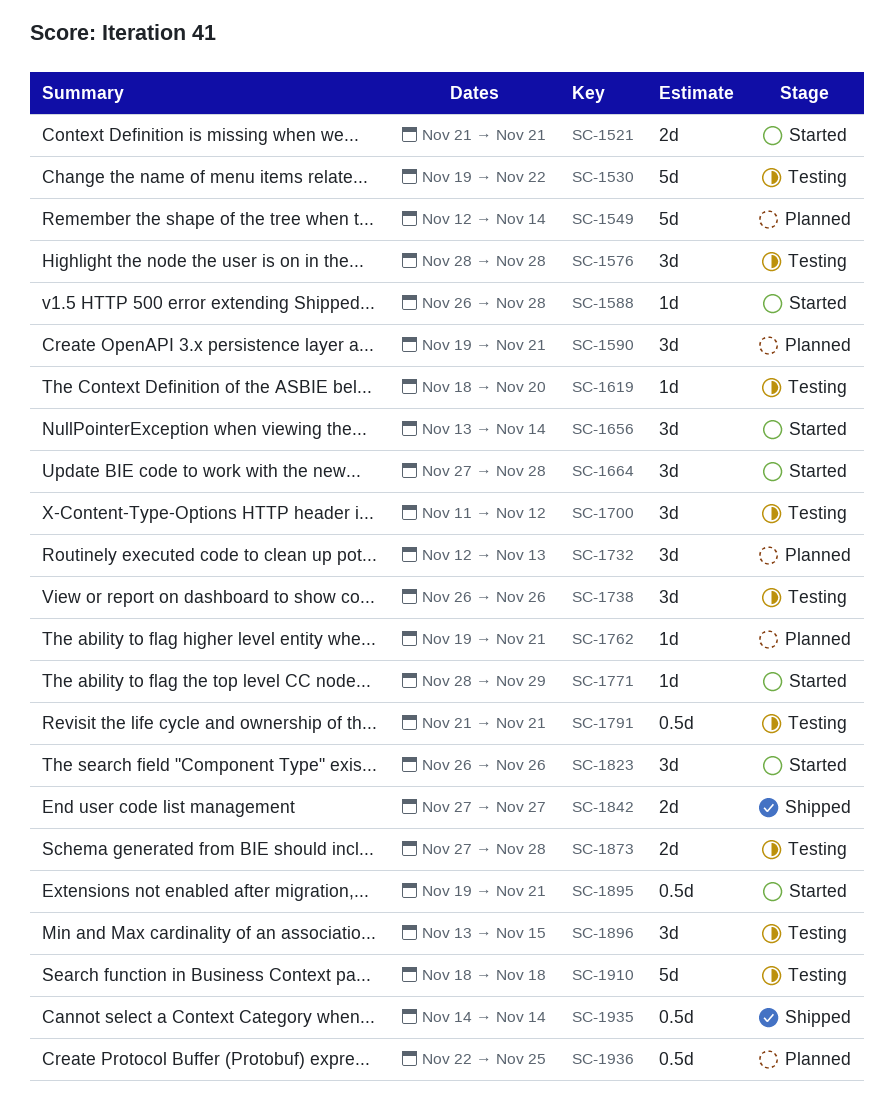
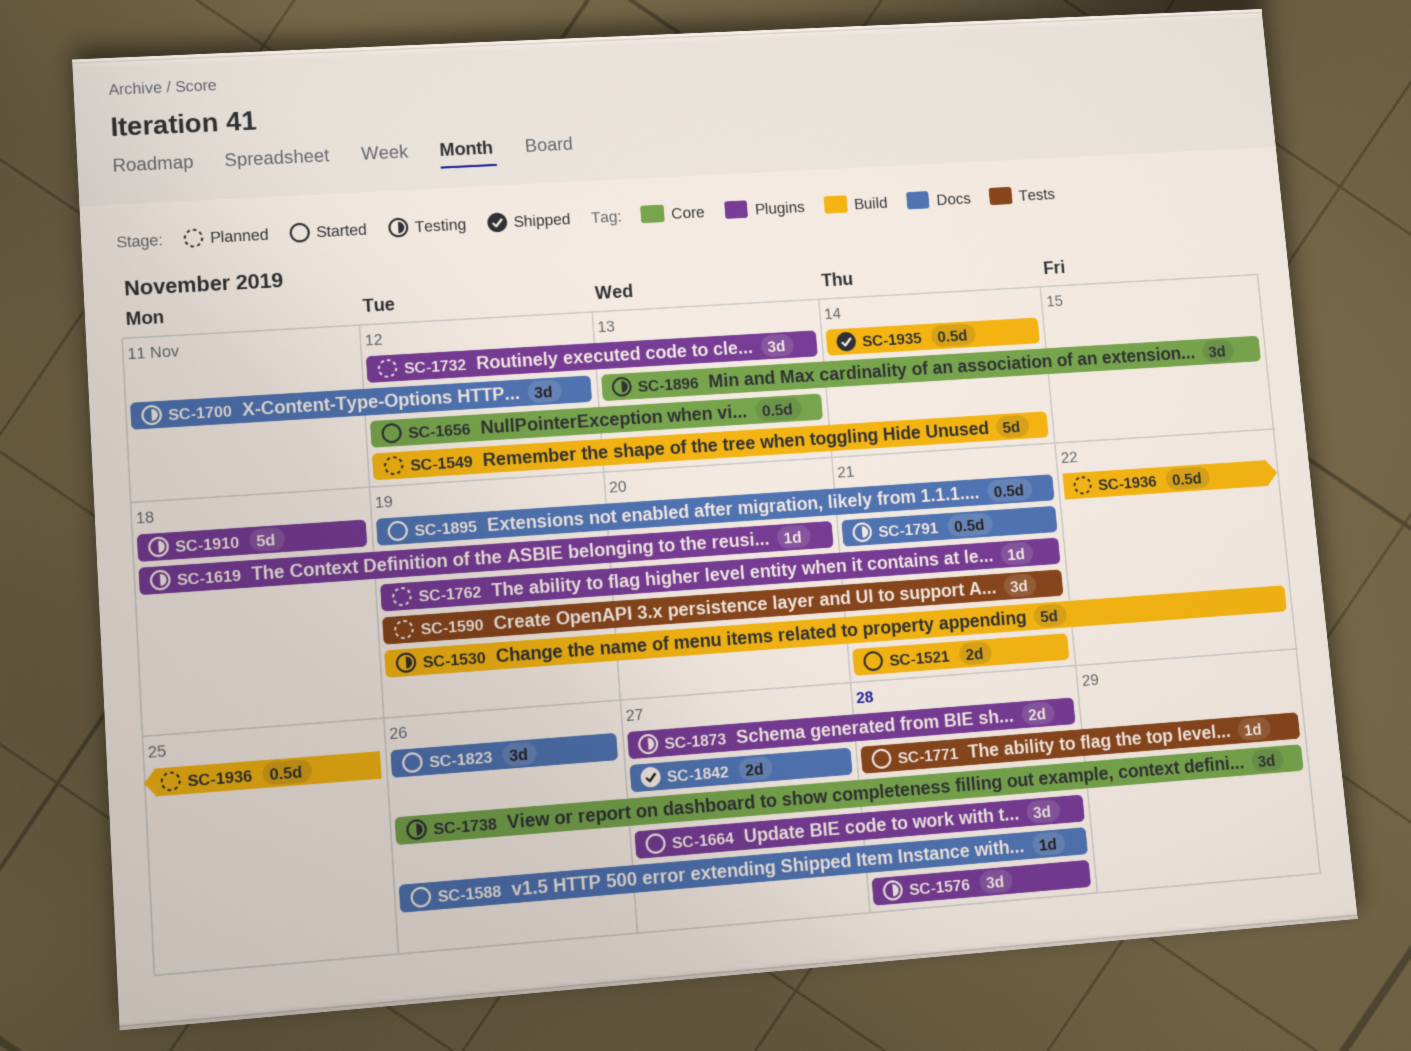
SC-1656, estimate: 3d -> 0.5d
SC-1656, start: Nov 13 -> Nov 12
SC-1656, due: Nov 14 -> Nov 13
SC-1738, due: Nov 26 -> Nov 29

